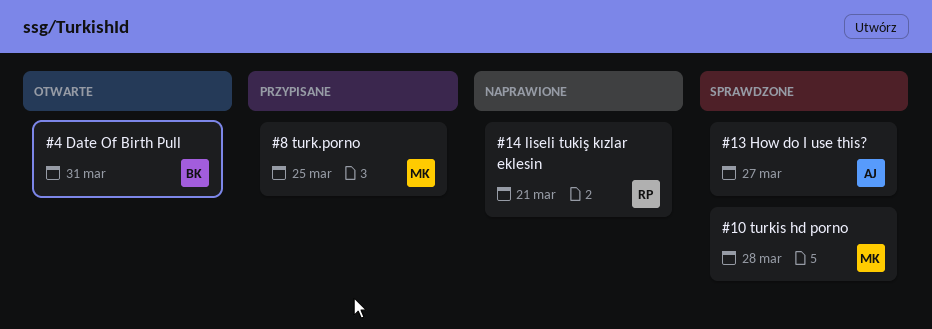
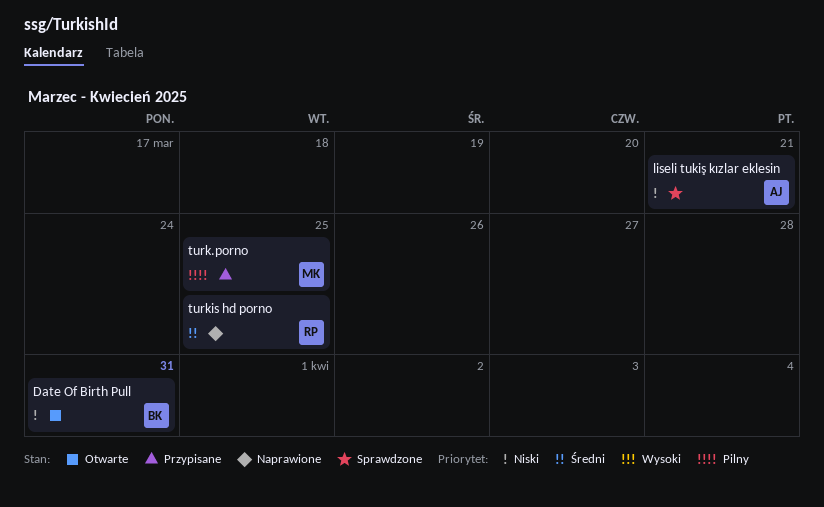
How do I use this?: present -> none
liseli tukiş kızlar eklesin, status: Naprawione -> Sprawdzone
liseli tukiş kızlar eklesin, owner: RP -> AJ
turkis hd porno, status: Sprawdzone -> Naprawione
turkis hd porno, owner: MK -> RP
turkis hd porno, due: Mar 28 -> Mar 25

